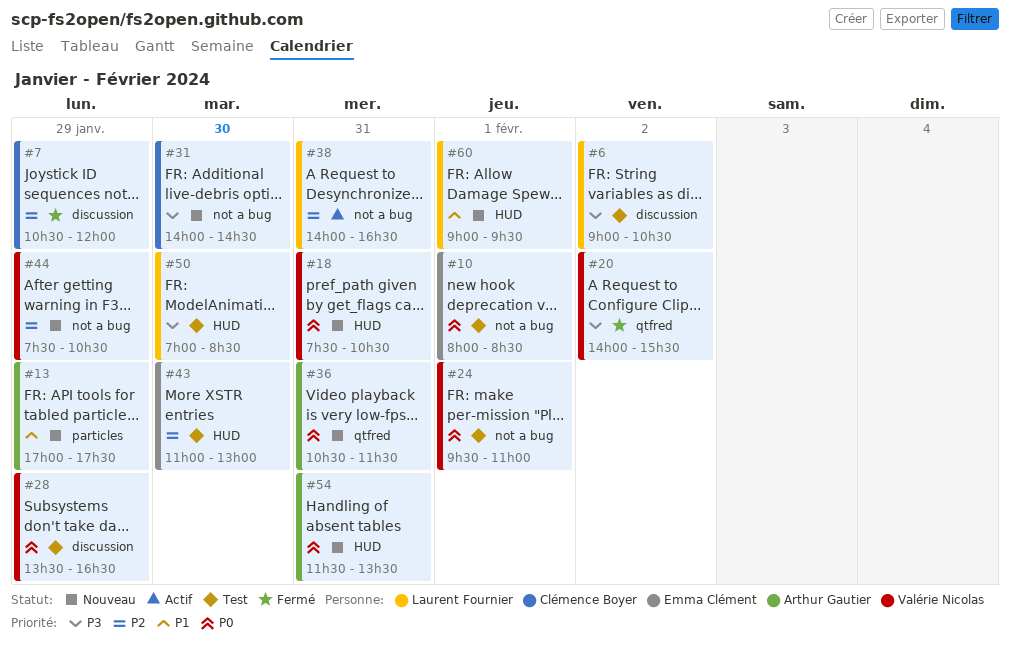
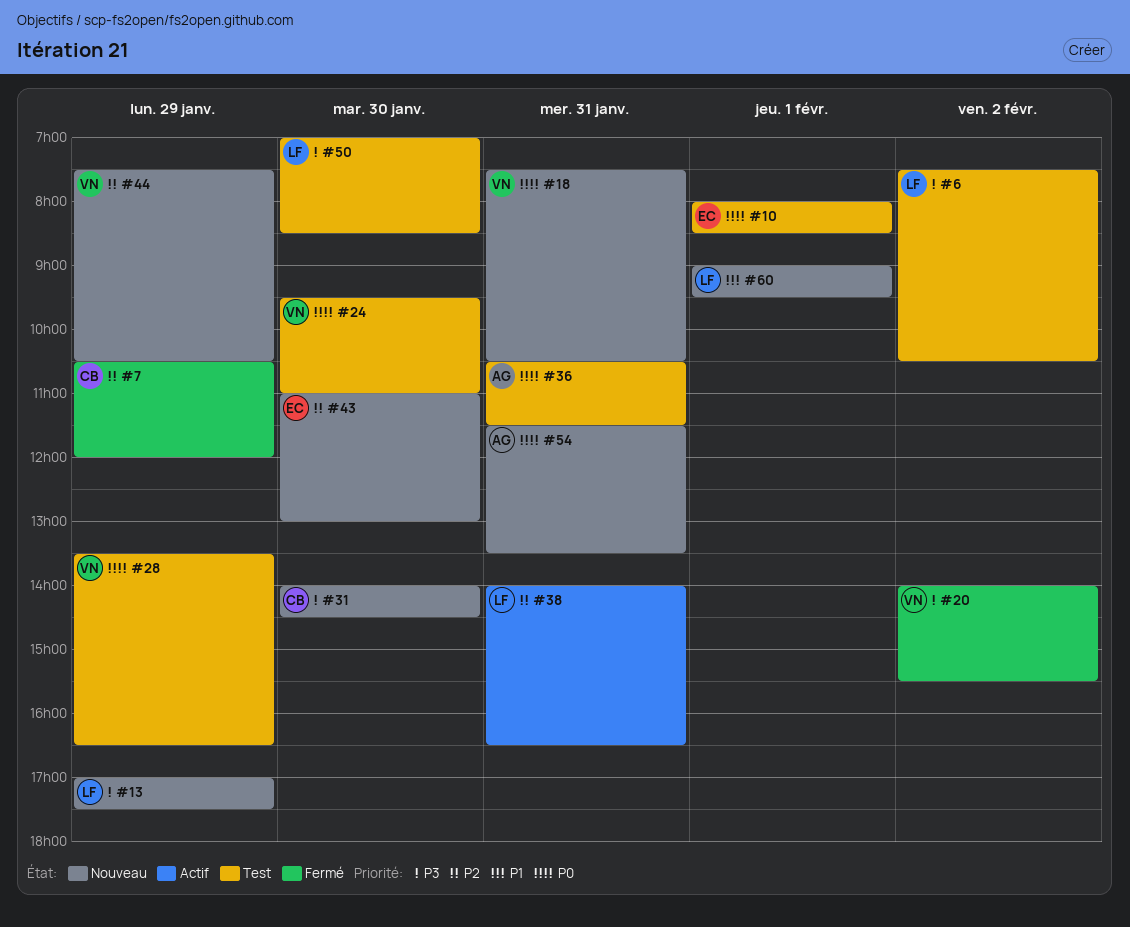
#6, begins: 09:00 -> 07:30
#13, owner: Arthur Gautier -> Laurent Fournier
#13, priority: P1 -> P3
#24, day: Feb 1 -> Jan 30
#36, status: Nouveau -> Test
#43, status: Test -> Nouveau

